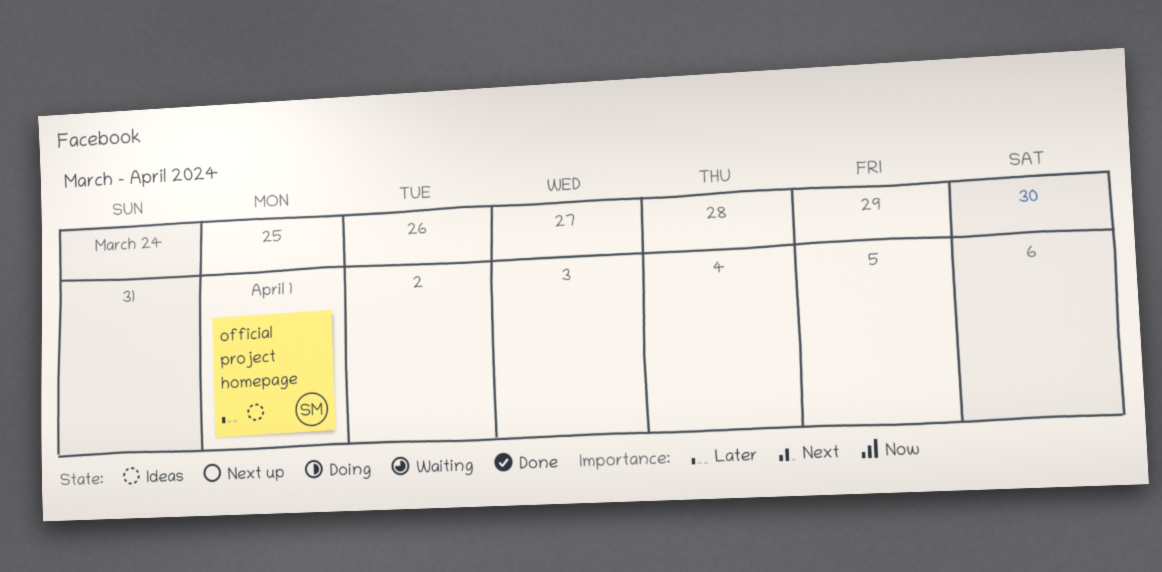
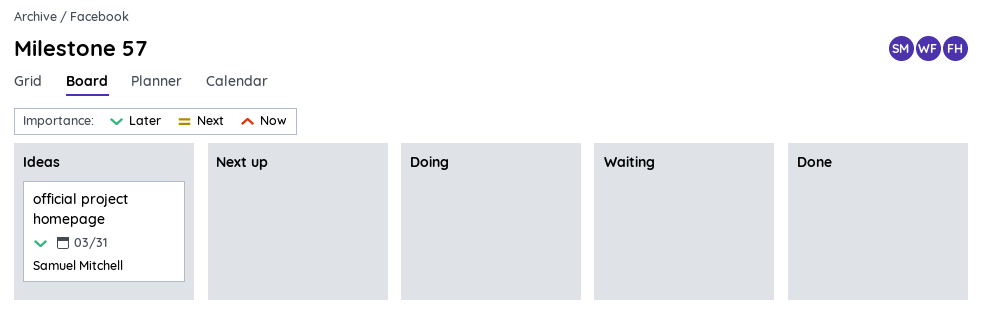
official project homepage, due: Apr 1 -> Mar 31

